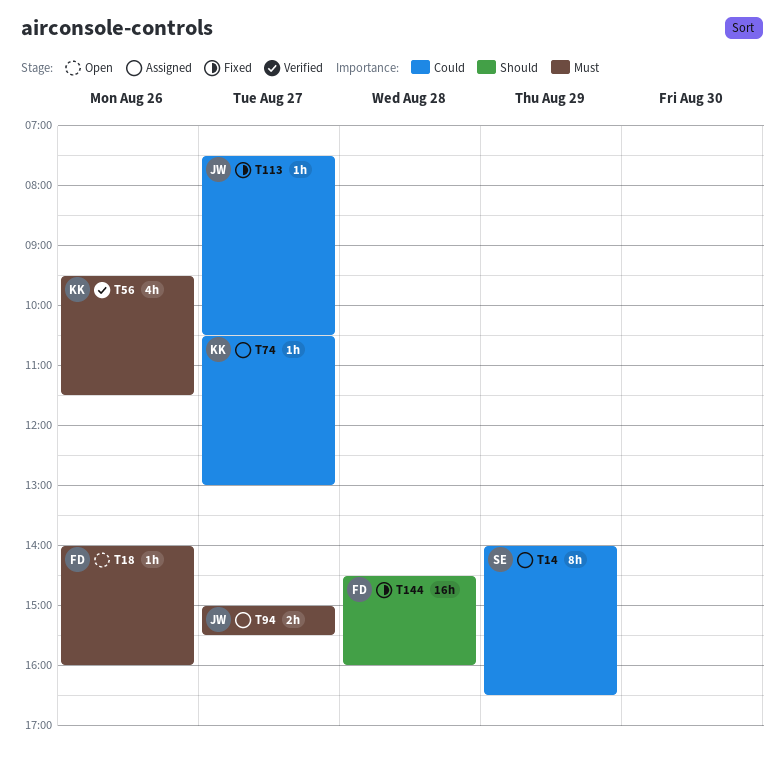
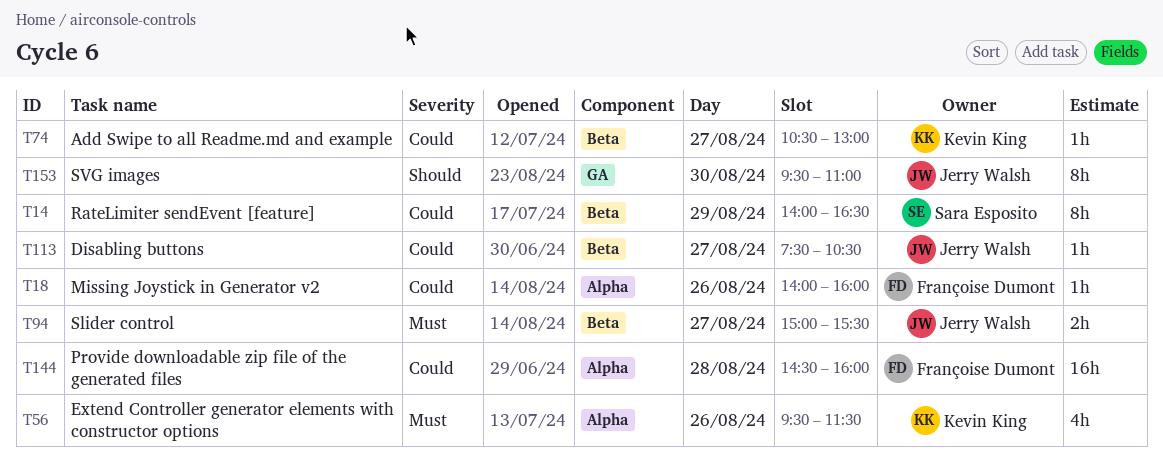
T18, priority: Must -> Could
T144, priority: Should -> Could
T153: none -> present

